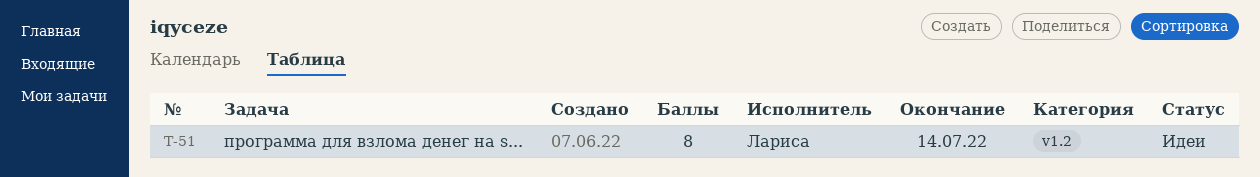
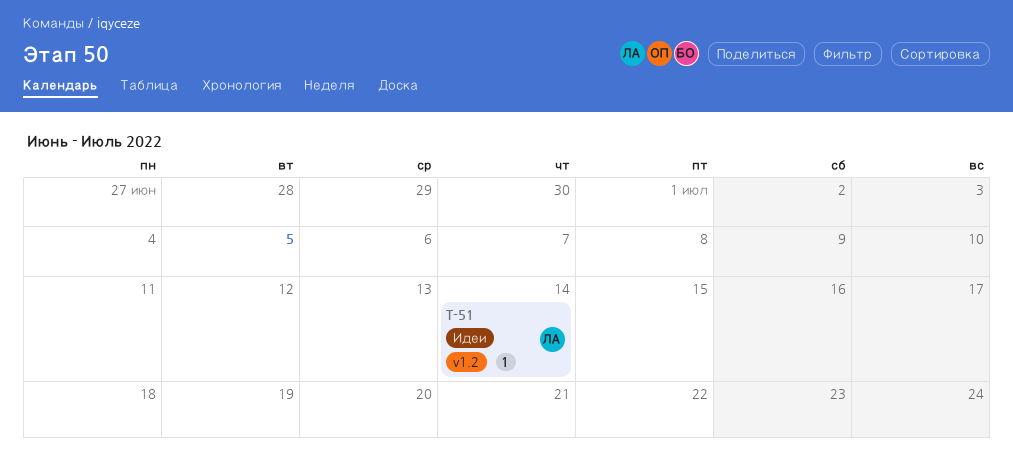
T-51, estimate: 8 -> 1

